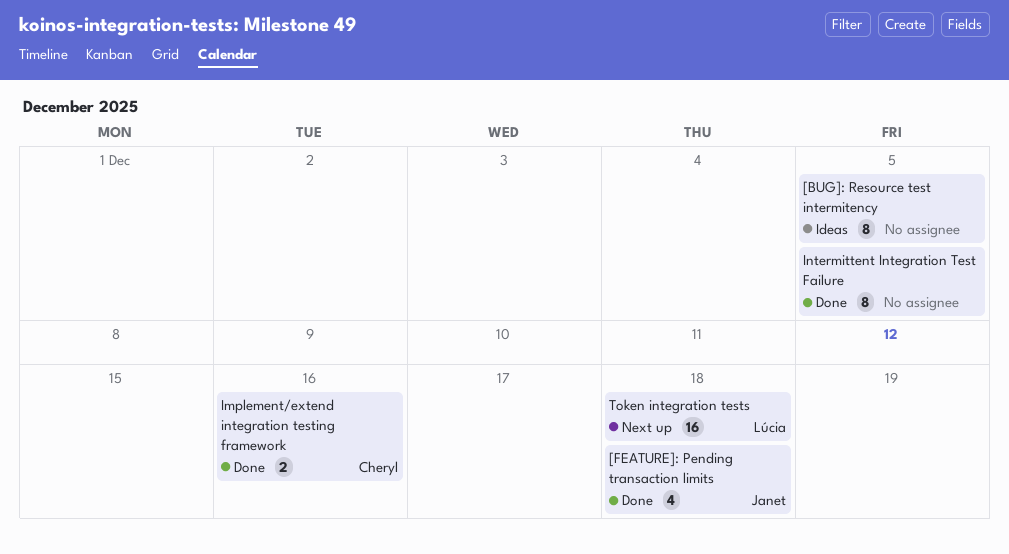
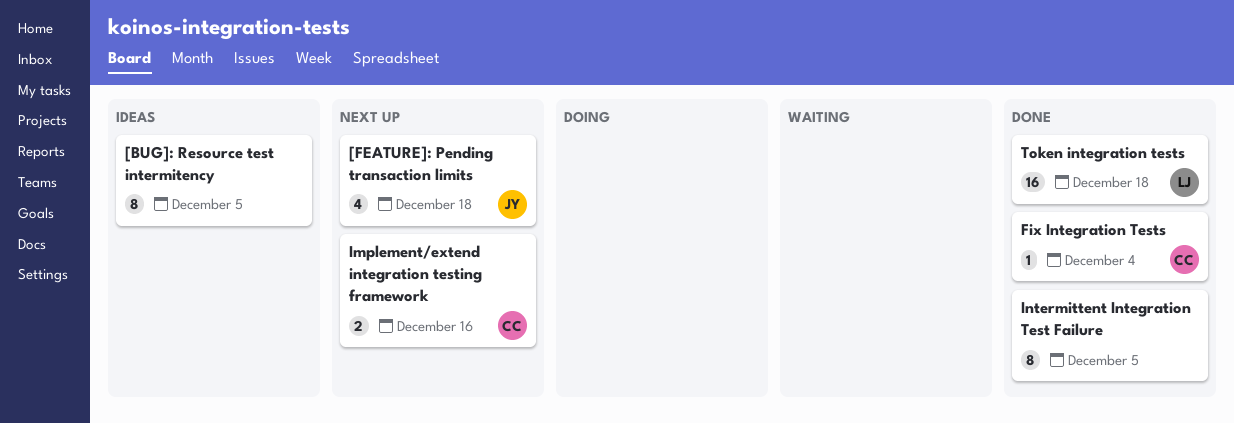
[FEATURE]: Pending transaction limits, status: Done -> Next up
Fix Integration Tests: none -> present
Implement/extend integration testing framework, status: Done -> Next up
Token integration tests, status: Next up -> Done

